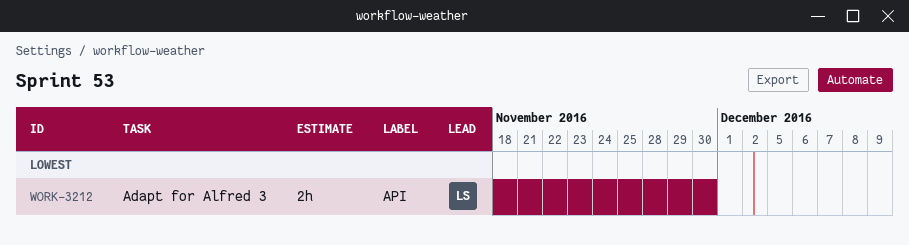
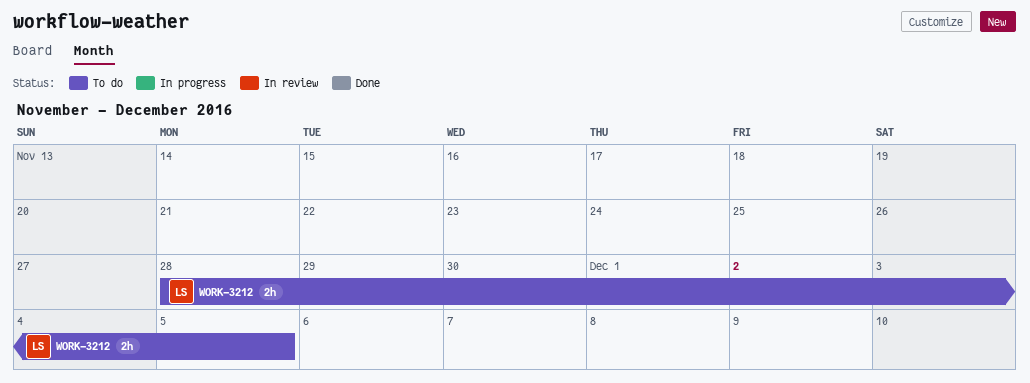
WORK-3212, start: Nov 18 -> Nov 28
WORK-3212, due: Nov 30 -> Dec 5

